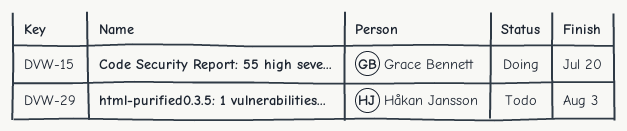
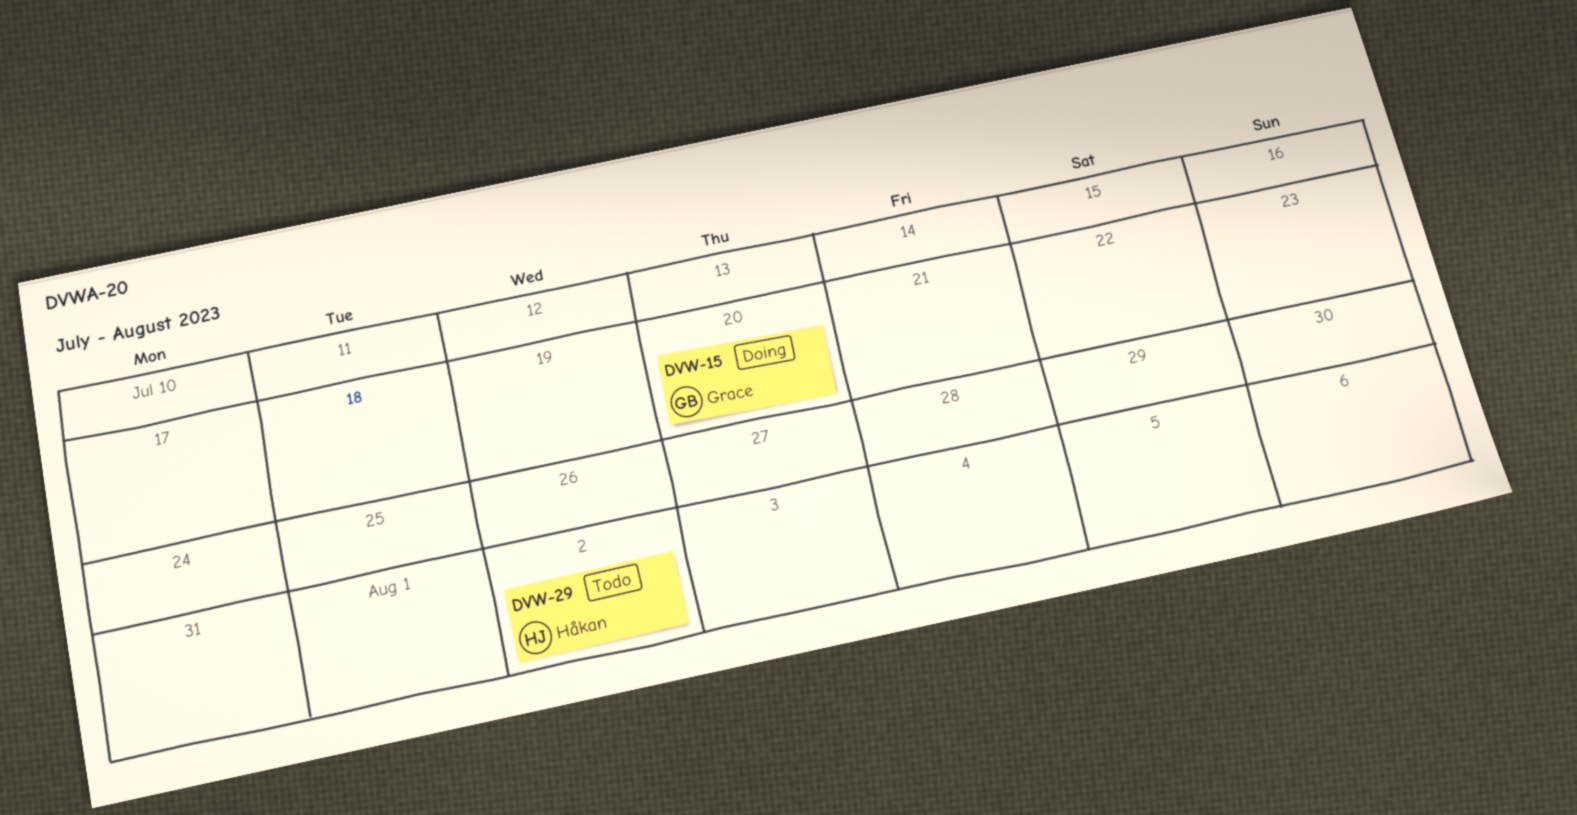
DVW-29, due: Aug 3 -> Aug 2

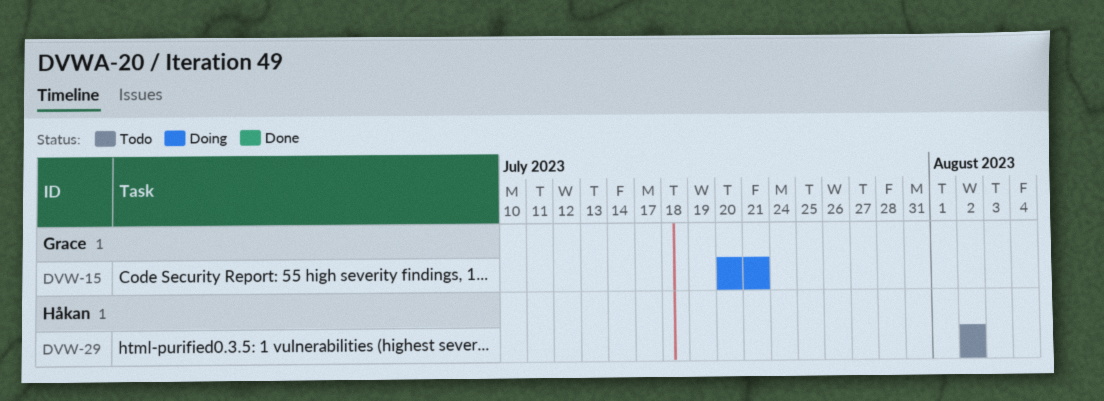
DVW-15, due: Jul 20 -> Jul 21

